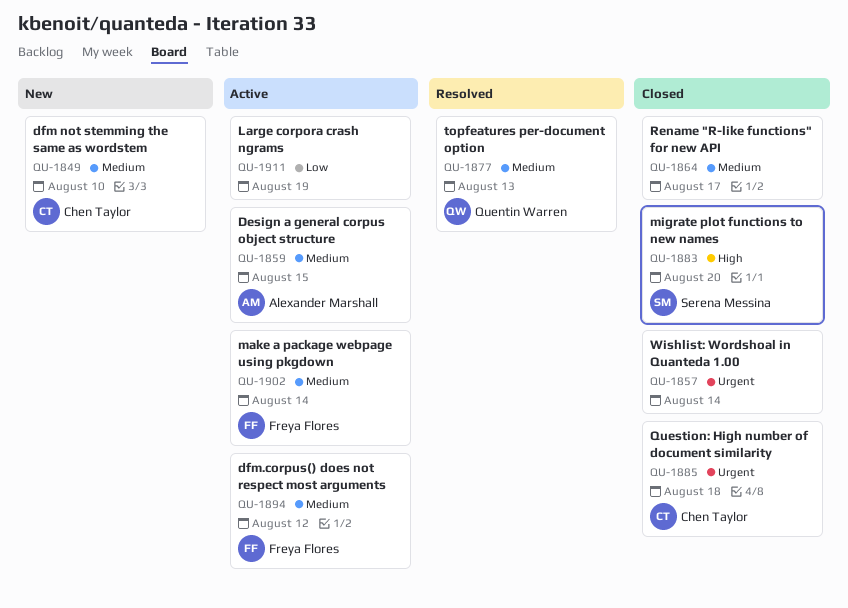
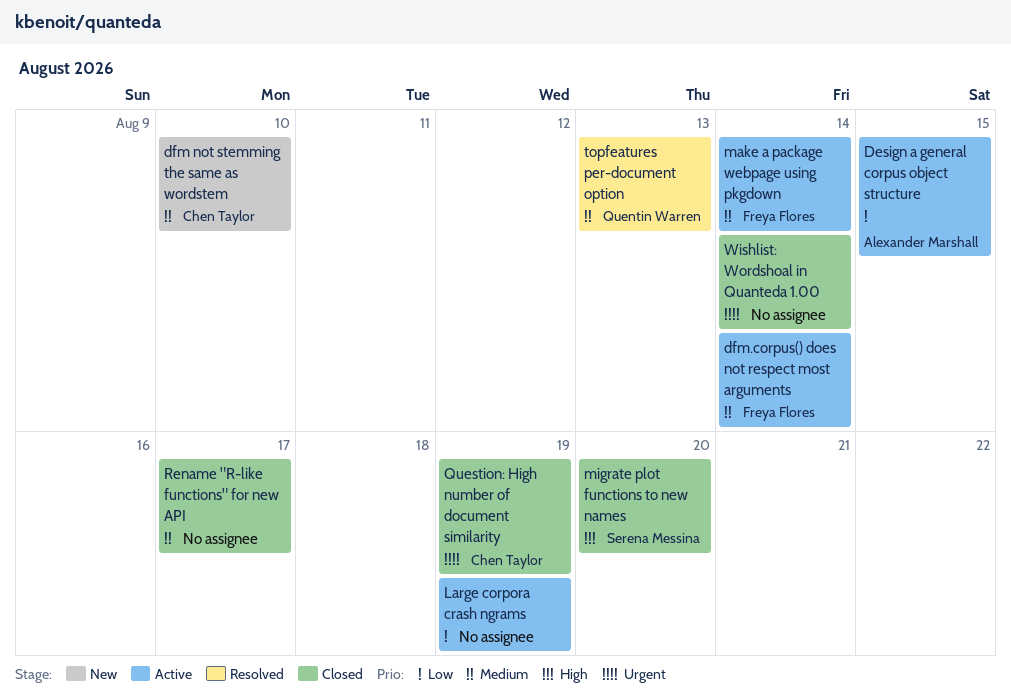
Design a general corpus object structure, priority: Medium -> Low
dfm.corpus() does not respect most arguments, due: Aug 12 -> Aug 14
Question: High number of document similarity, due: Aug 18 -> Aug 19

